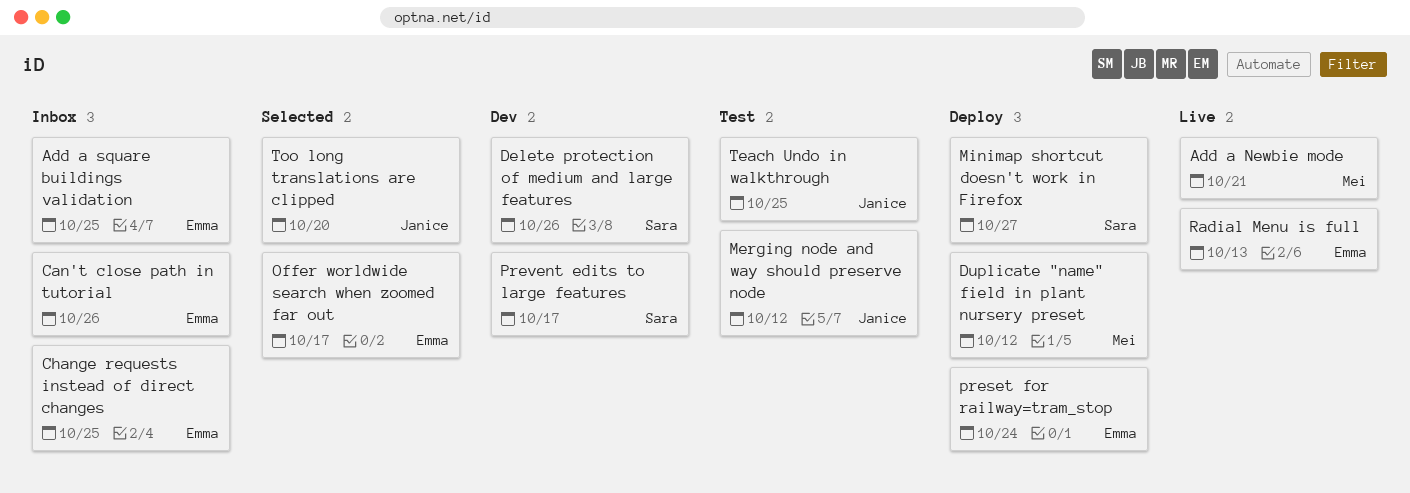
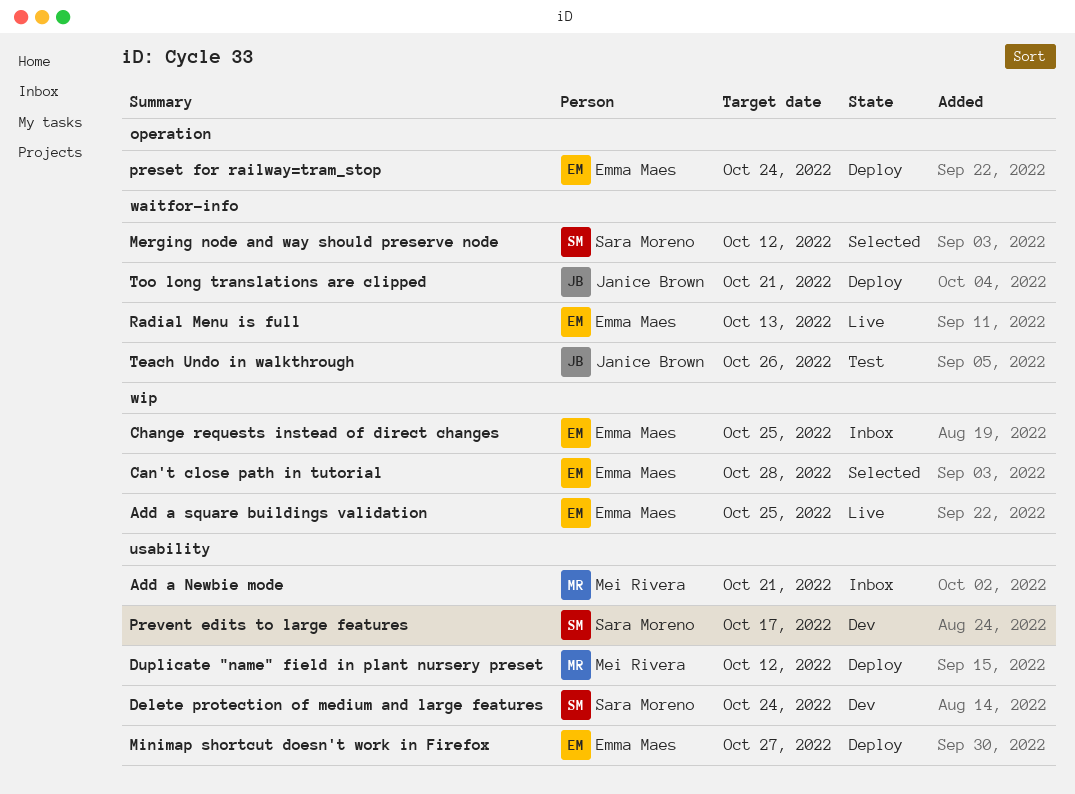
Add a Newbie mode, status: Live -> Inbox
Add a square buildings validation, status: Inbox -> Live
Can't close path in tutorial, status: Inbox -> Selected
Can't close path in tutorial, due: Oct 26 -> Oct 28
Delete protection of medium and large features, due: Oct 26 -> Oct 24
Merging node and way should preserve node, status: Test -> Selected
Merging node and way should preserve node, owner: Janice Brown -> Sara Moreno
Minimap shortcut doesn't work in Firefox, owner: Sara Moreno -> Emma Maes
Offer worldwide search when zoomed far out: present -> none
Teach Undo in walkthrough, due: Oct 25 -> Oct 26
Too long translations are clipped, status: Selected -> Deploy
Too long translations are clipped, due: Oct 20 -> Oct 21

